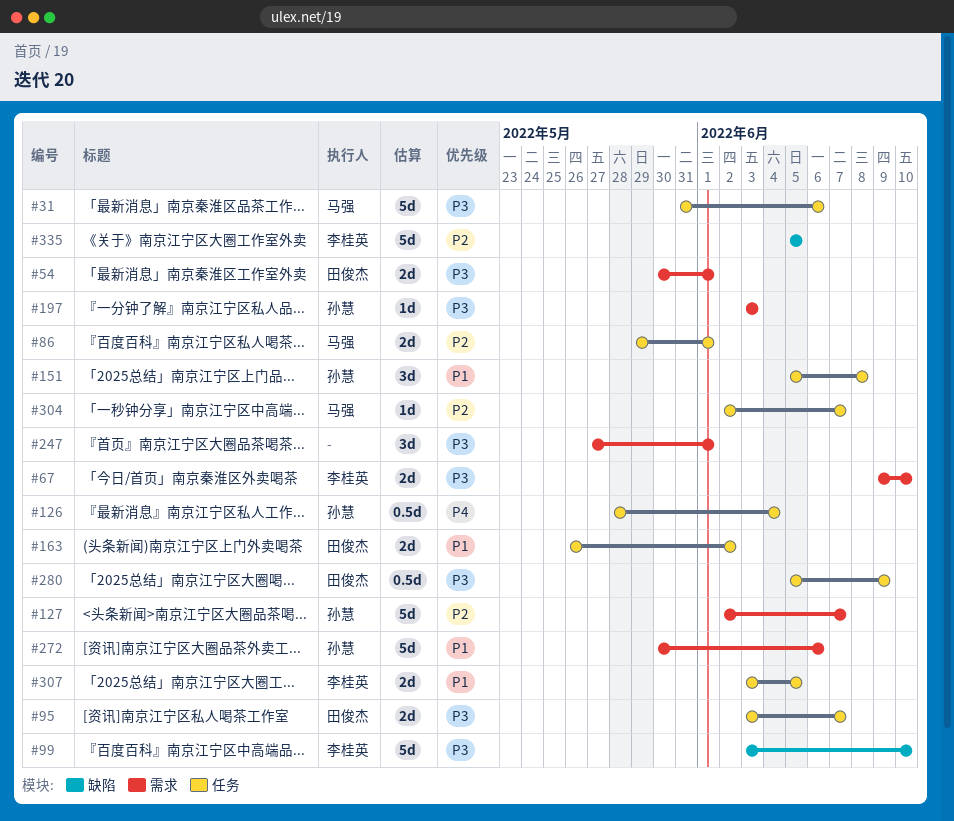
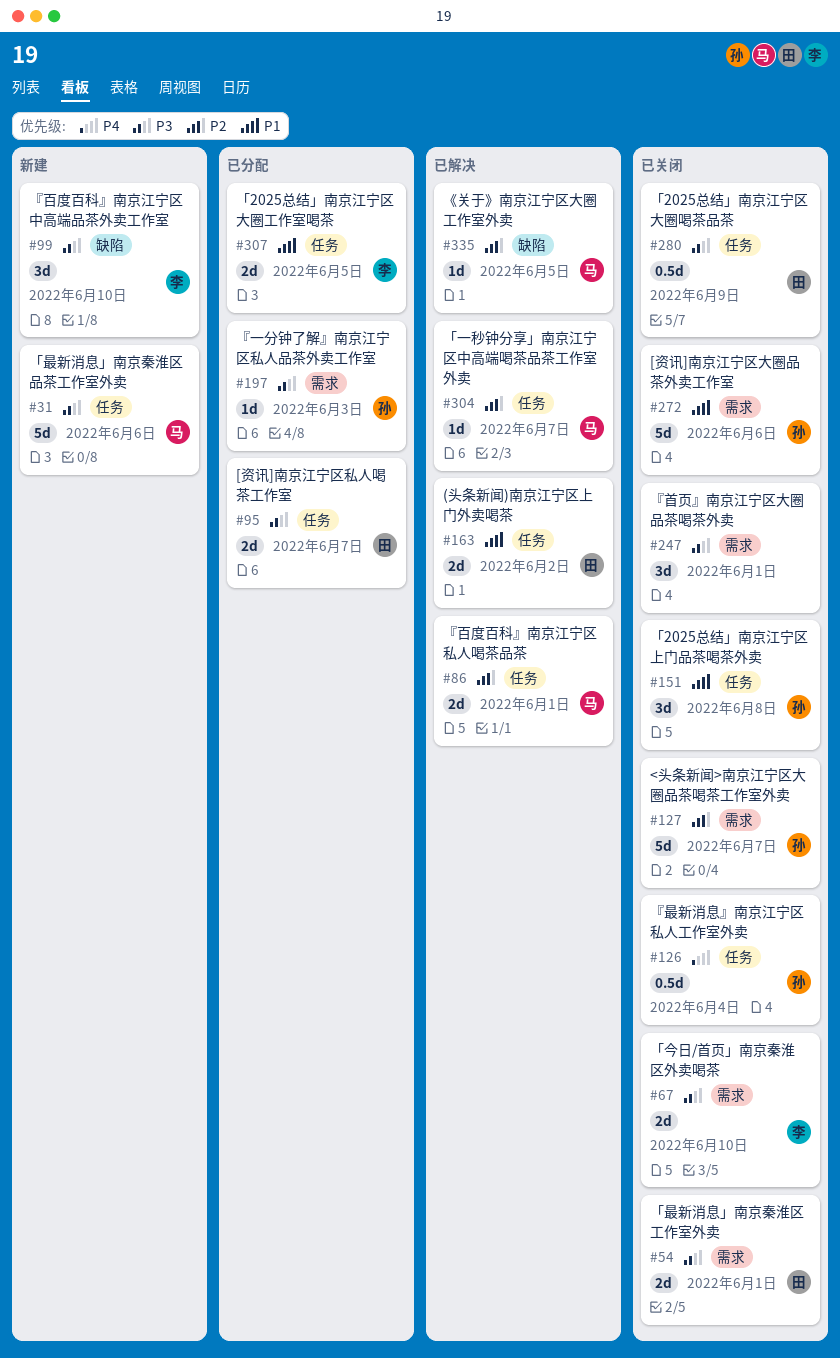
#99, estimate: 5d -> 3d
#335, owner: 李桂英 -> 马强
#335, estimate: 5d -> 1d

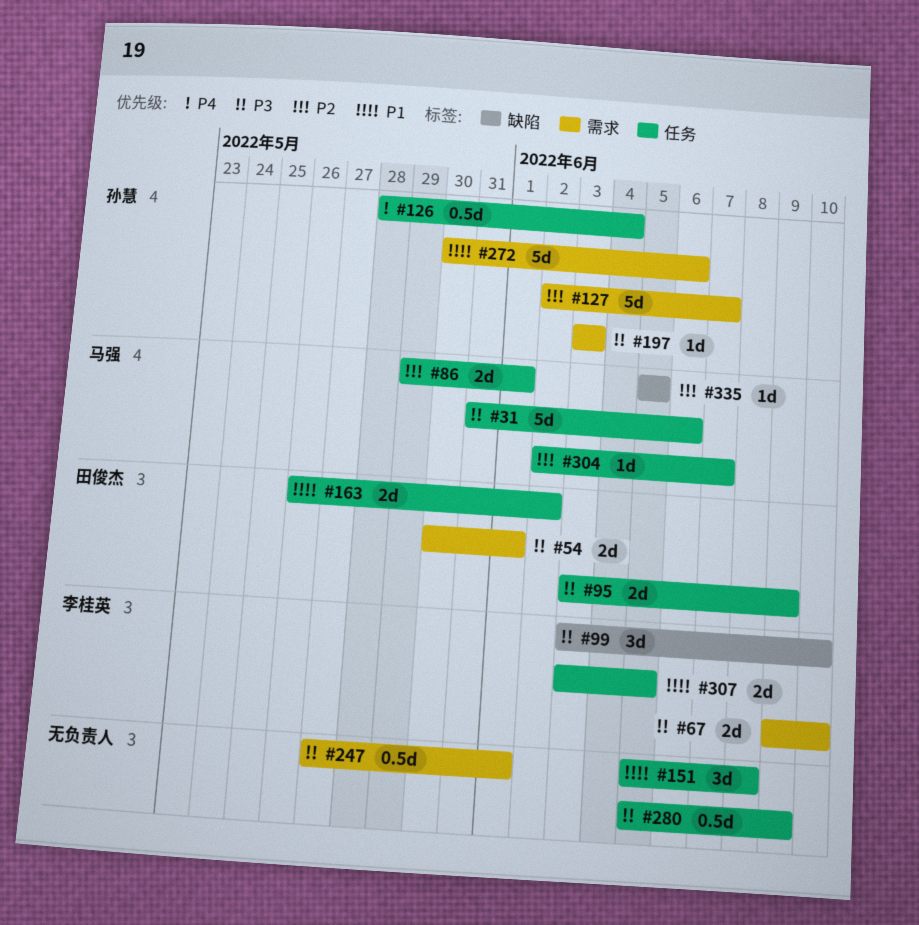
#95, due: Jun 7 -> Jun 9
#151, owner: 孙慧 -> none
#247, estimate: 3d -> 0.5d
#280, owner: 田俊杰 -> none

